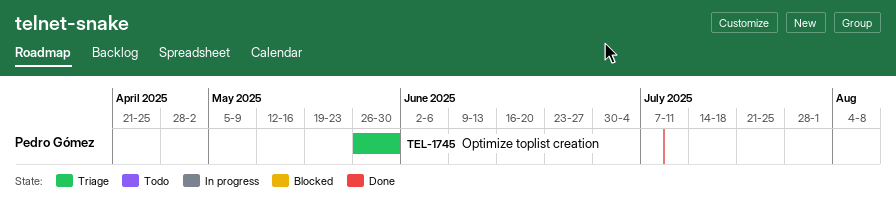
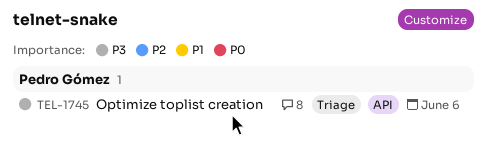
TEL-1745, due: May 30 -> Jun 6

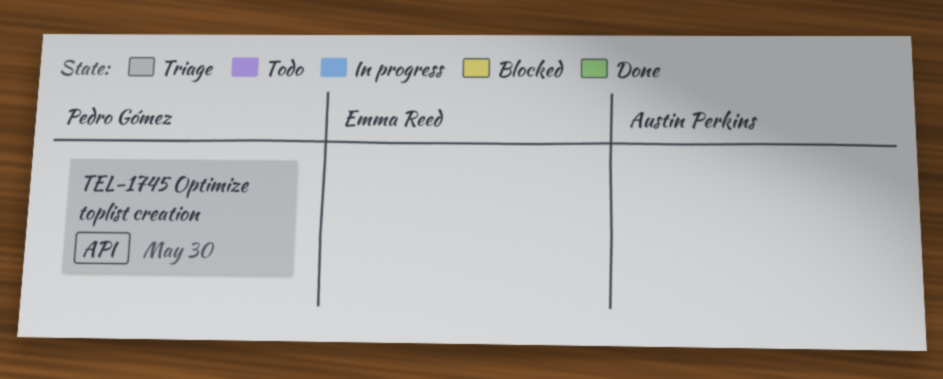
TEL-1745, due: Jun 6 -> May 30

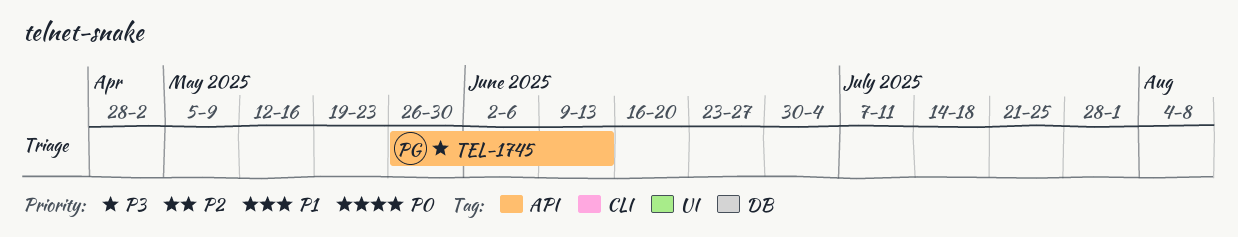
TEL-1745, due: May 30 -> Jun 13

